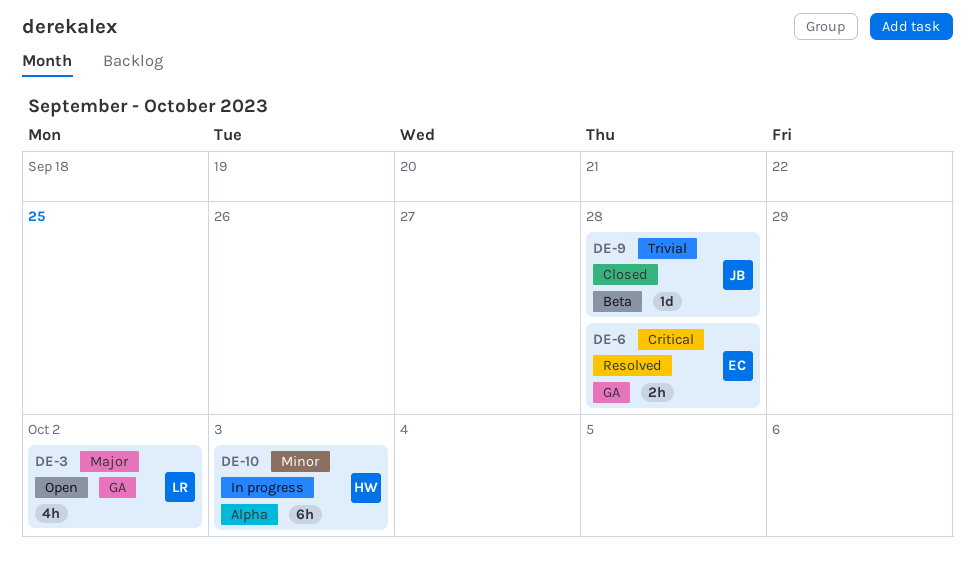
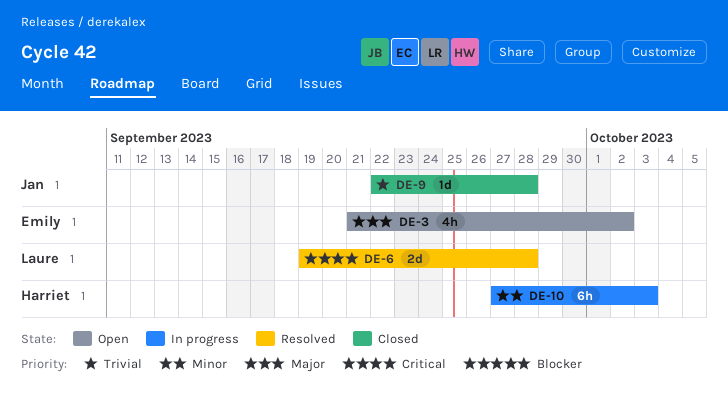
DE-3, owner: Laure -> Emily
DE-6, owner: Emily -> Laure
DE-6, estimate: 2h -> 2d

